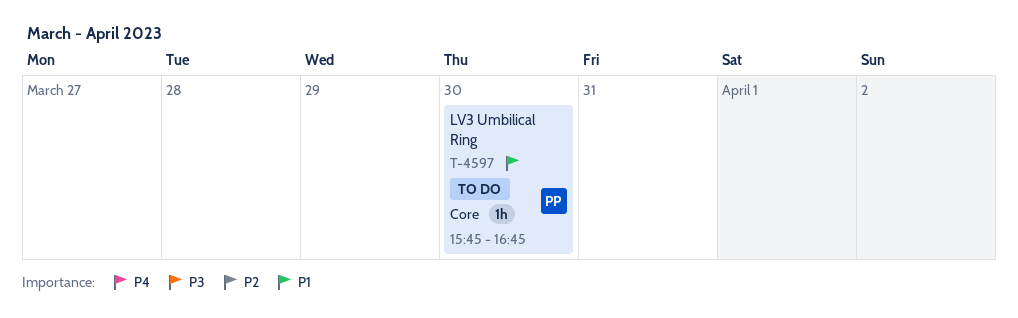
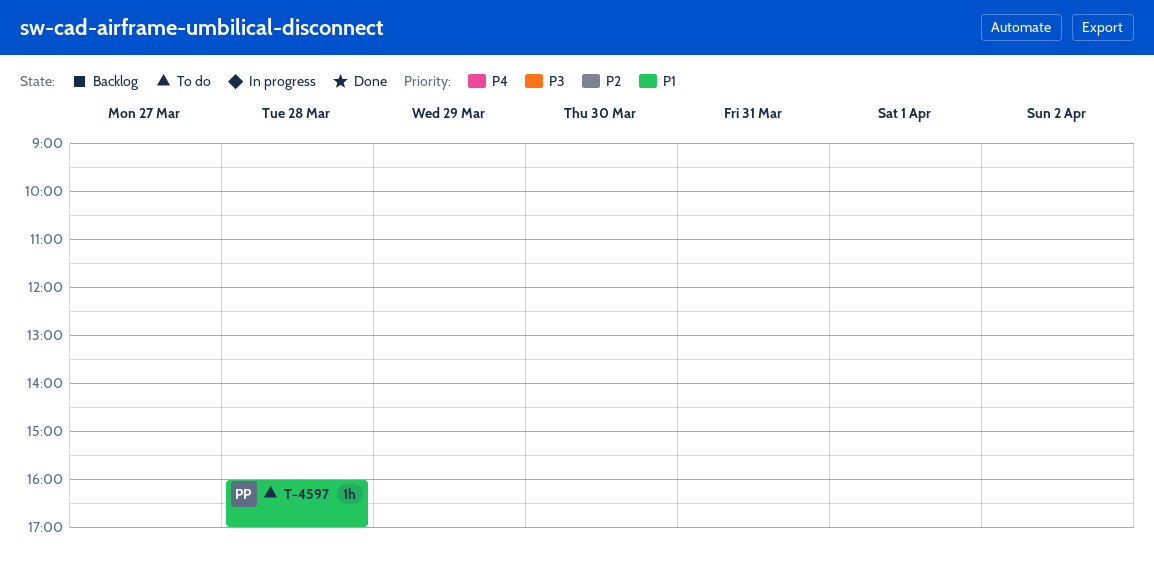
T-4597, day: Mar 30 -> Mar 28
T-4597, begins: 15:45 -> 16:00
T-4597, ends: 16:45 -> 17:00

